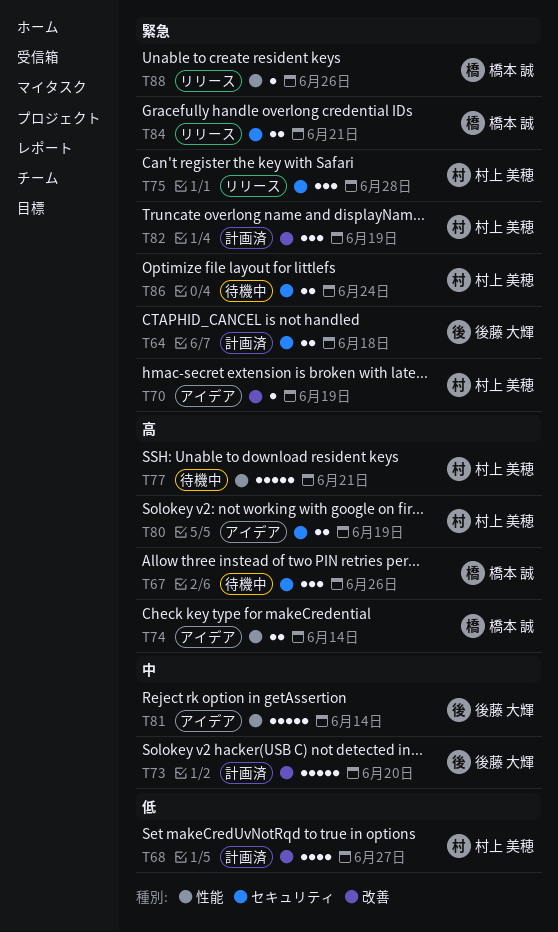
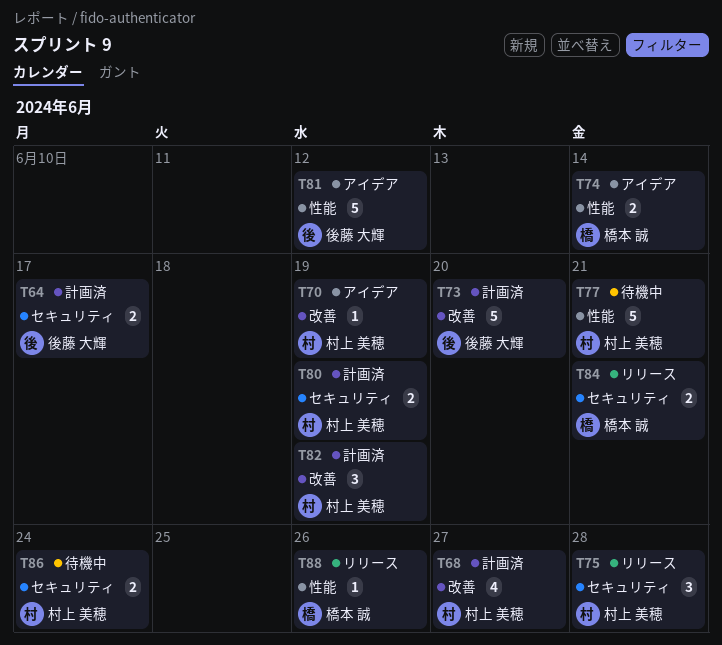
T64, due: Jun 18 -> Jun 17
T67: present -> none
T80, status: アイデア -> 計画済
T81, due: Jun 14 -> Jun 12

